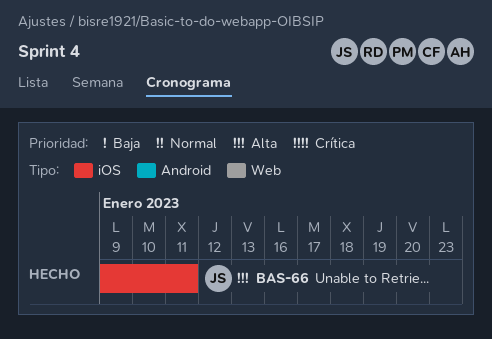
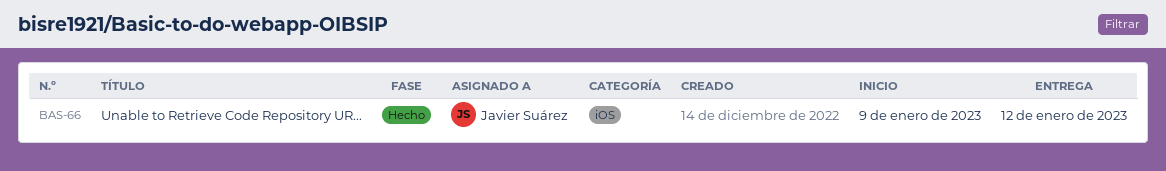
BAS-66, due: Jan 11 -> Jan 12

